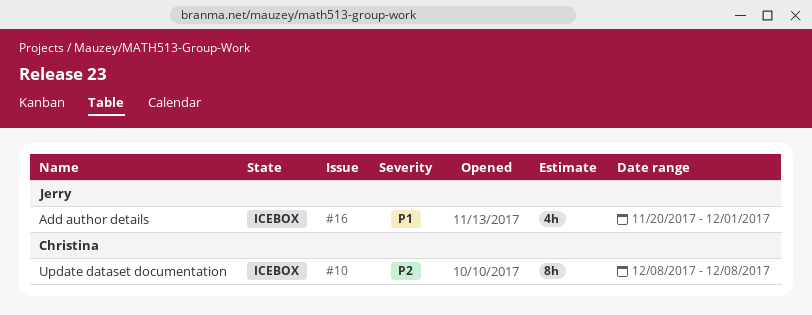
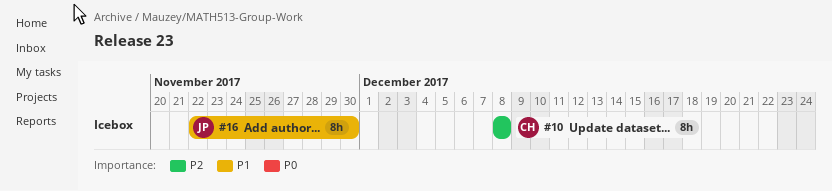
#16, estimate: 4h -> 8h
#16, start: Nov 20 -> Nov 22
#16, due: Dec 1 -> Nov 30

